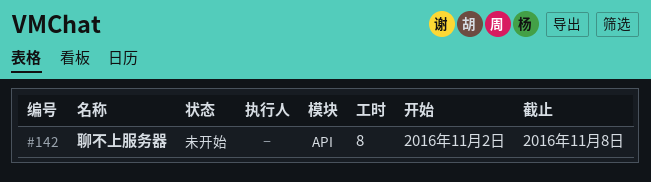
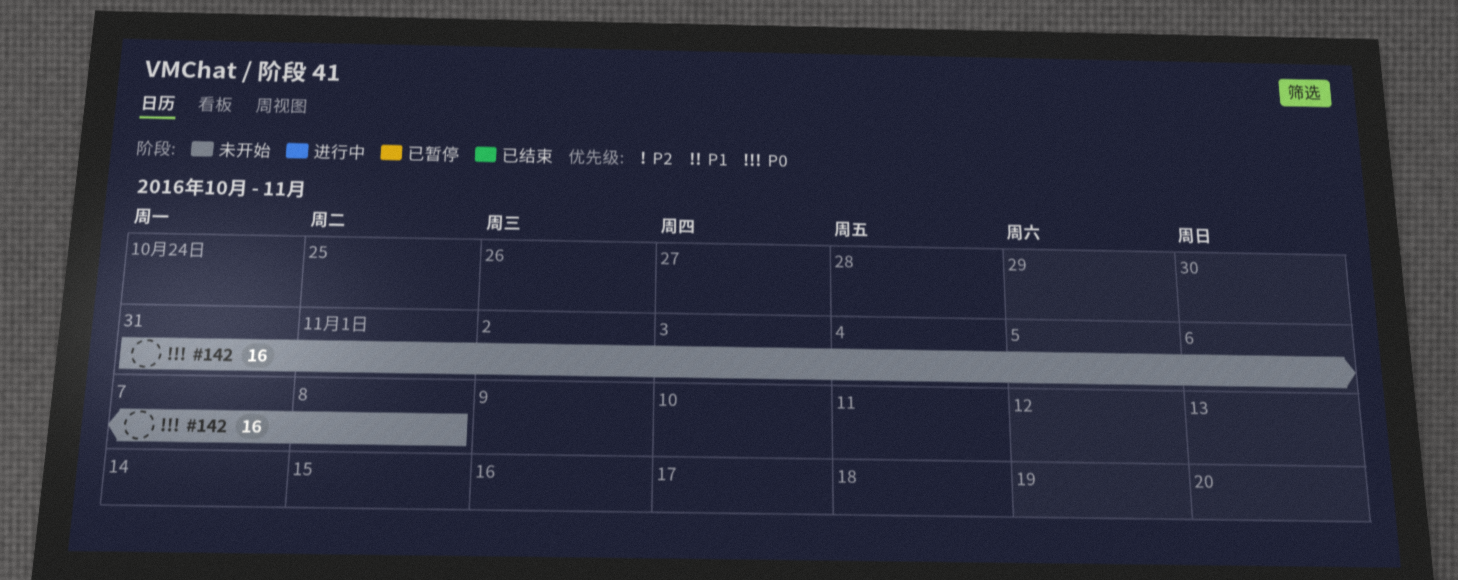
#142, estimate: 8 -> 16
#142, start: Nov 2 -> Oct 31

